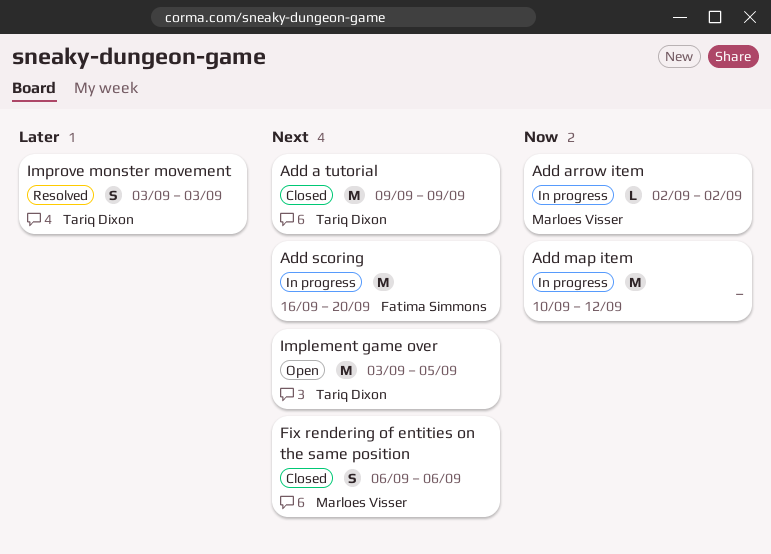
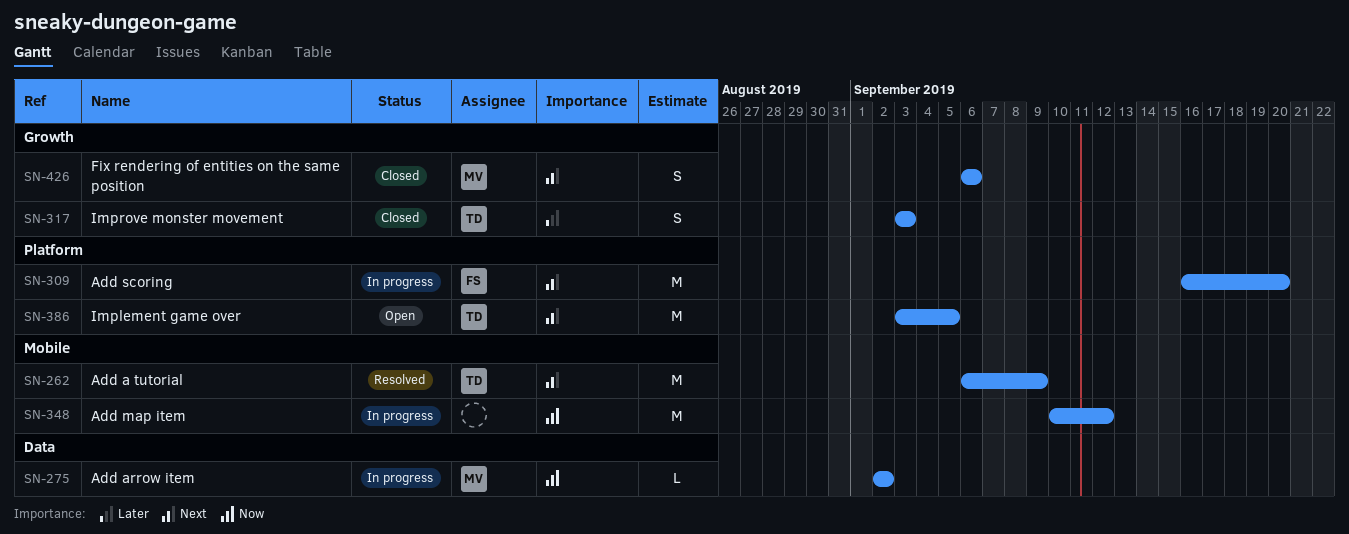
Add a tutorial, status: Closed -> Resolved
Add a tutorial, start: Sep 9 -> Sep 6
Improve monster movement, status: Resolved -> Closed

